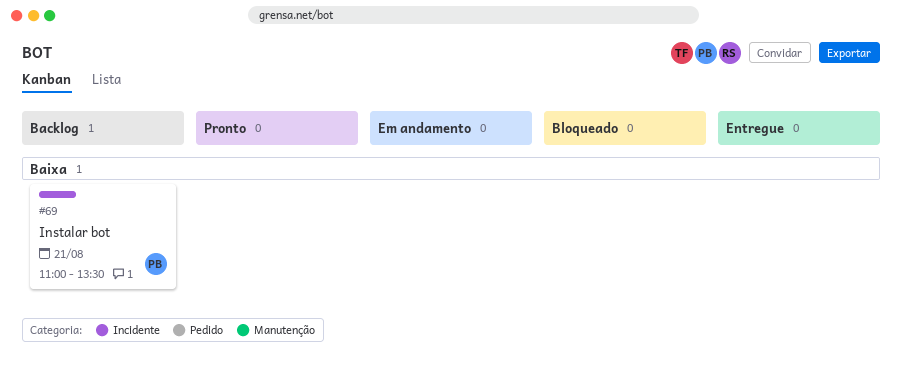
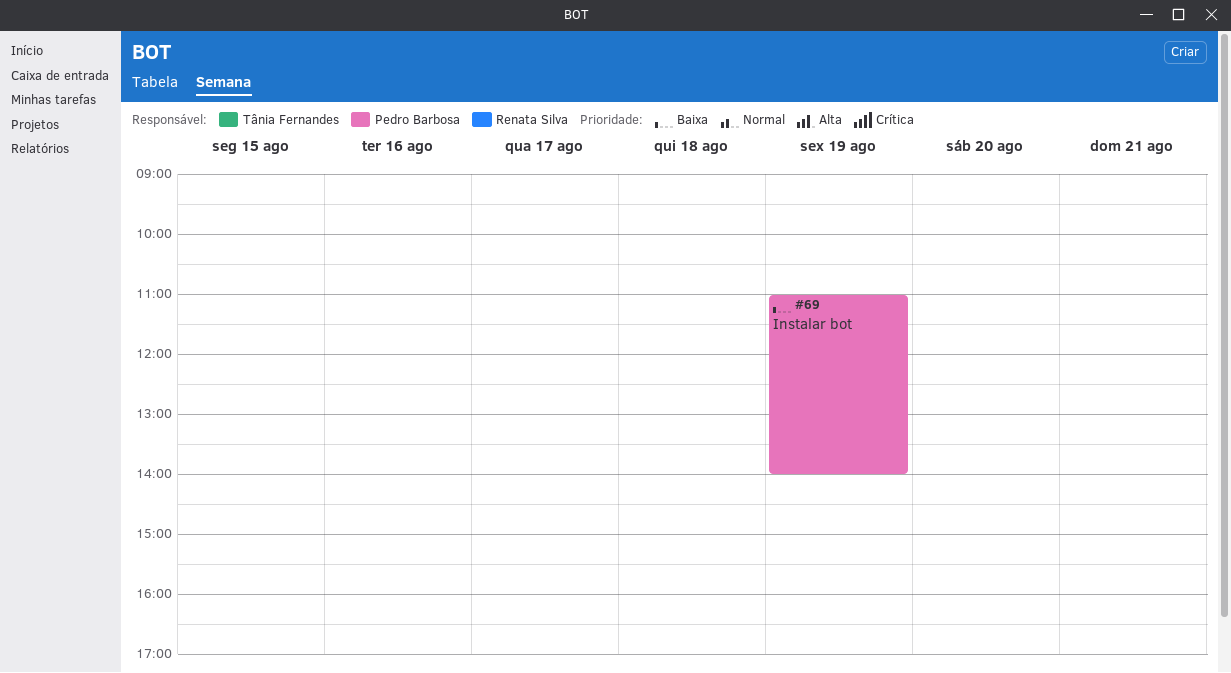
#69, day: Aug 21 -> Aug 19
#69, ends: 13:30 -> 14:00

